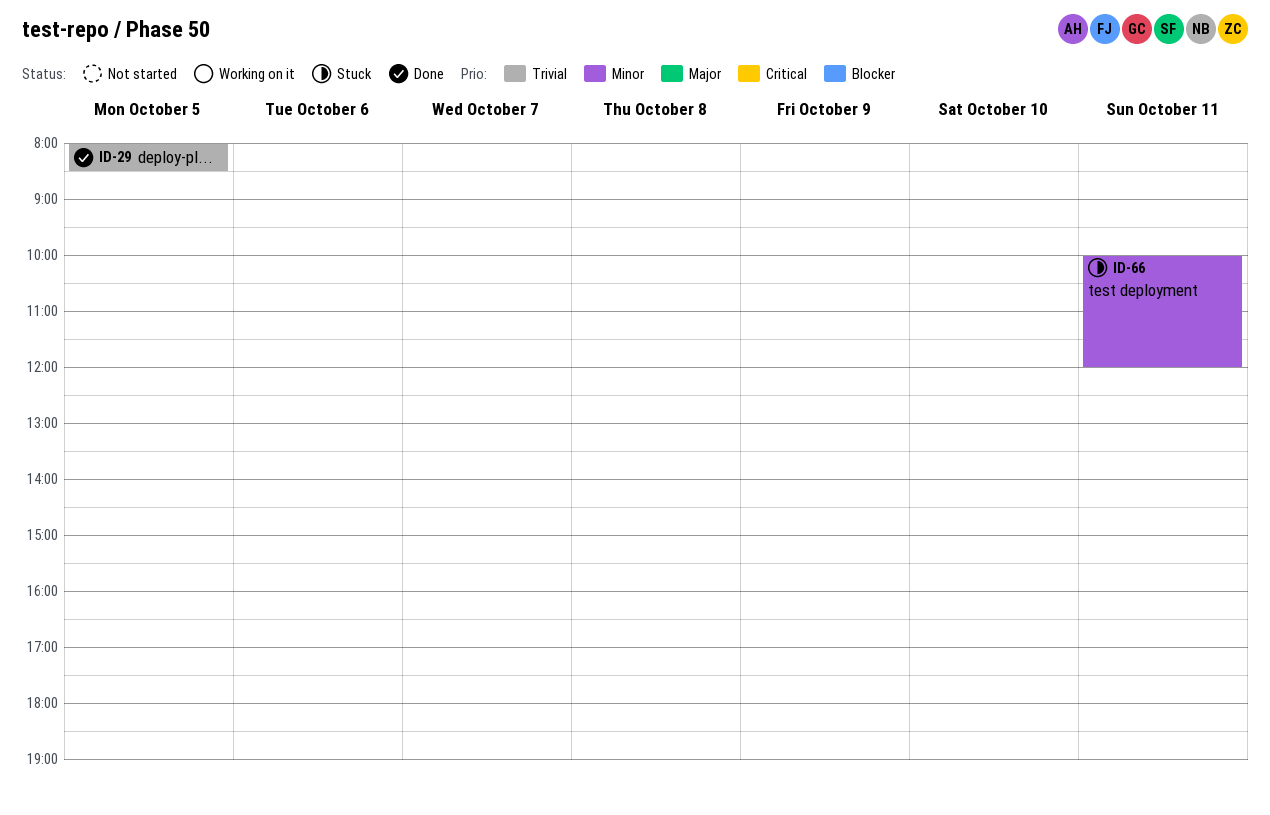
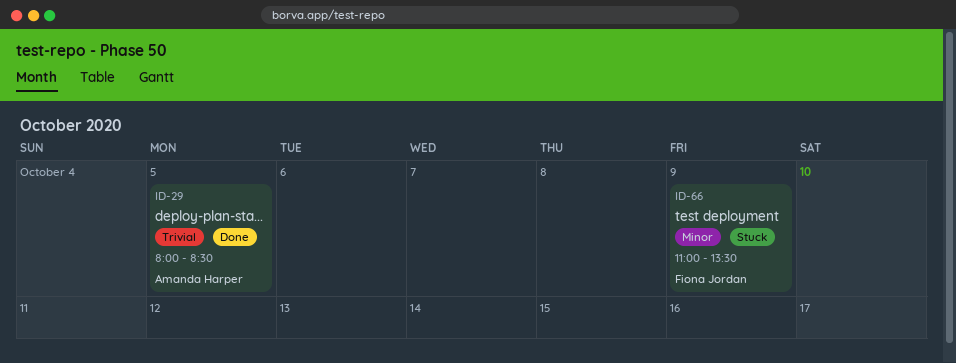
ID-66, day: Oct 11 -> Oct 9
ID-66, begins: 10:00 -> 11:00
ID-66, ends: 12:00 -> 13:30

